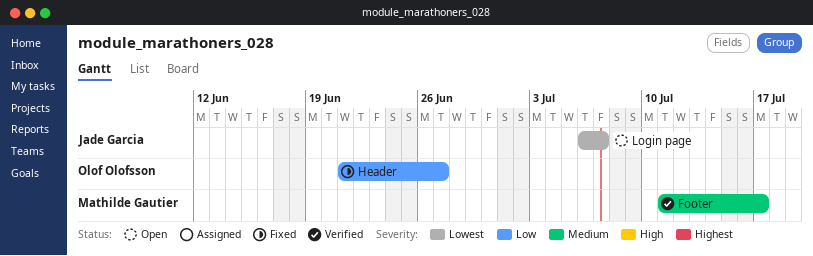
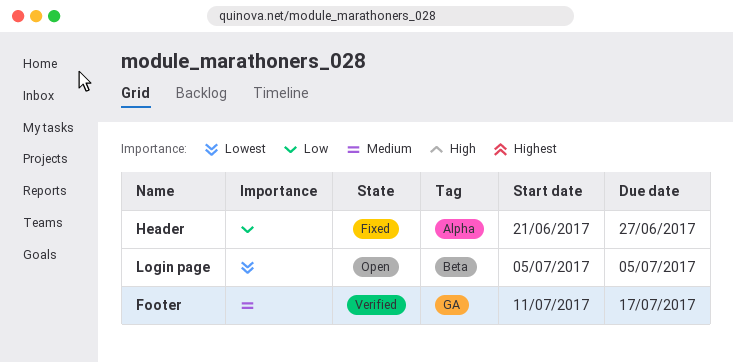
Login page, start: Jul 6 -> Jul 5
Login page, due: Jul 7 -> Jul 5

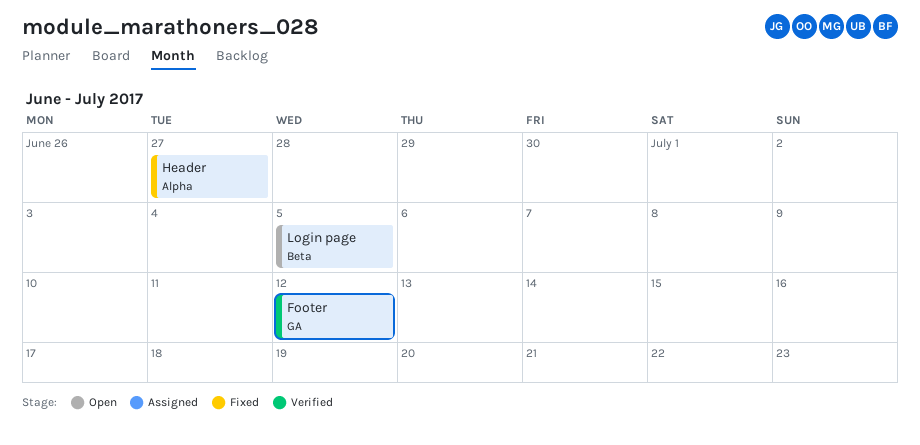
Footer, due: Jul 17 -> Jul 12

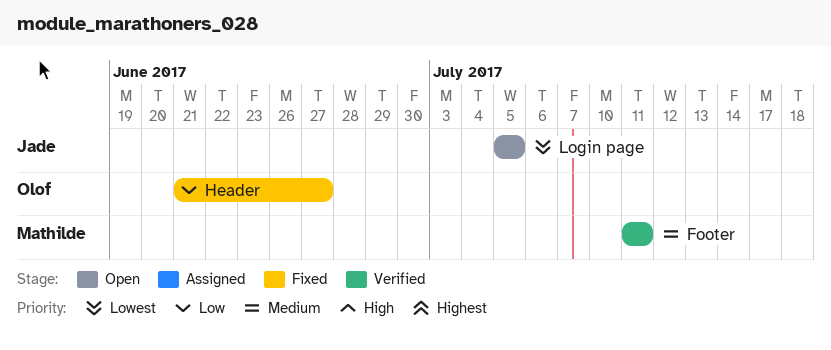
Footer, due: Jul 12 -> Jul 11

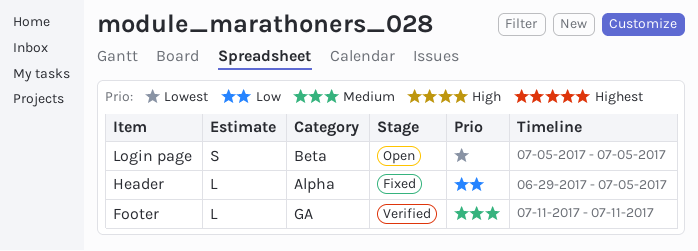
Header, start: Jun 21 -> Jun 29
Header, due: Jun 27 -> Jul 5

